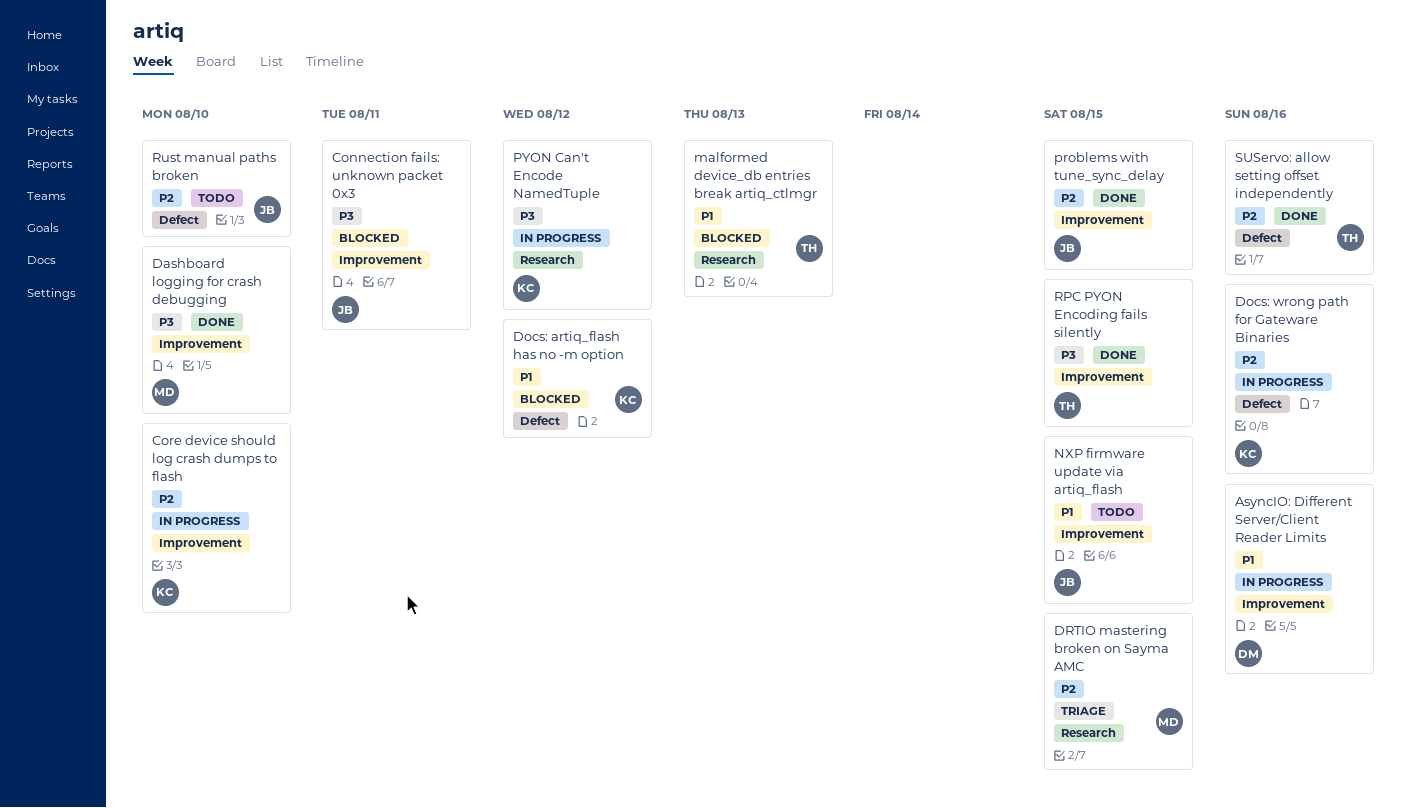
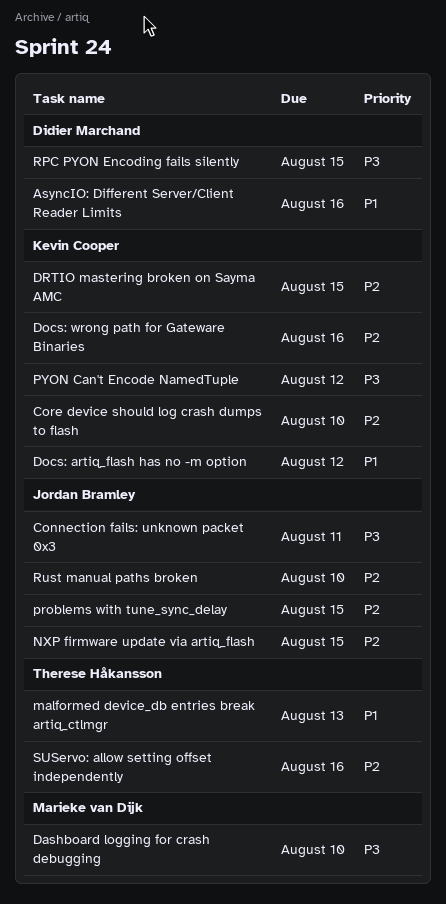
DRTIO mastering broken on Sayma AMC, owner: Marieke van Dijk -> Kevin Cooper
NXP firmware update via artiq_flash, priority: P1 -> P2
RPC PYON Encoding fails silently, owner: Therese Håkansson -> Didier Marchand

